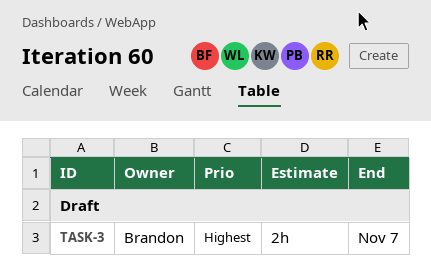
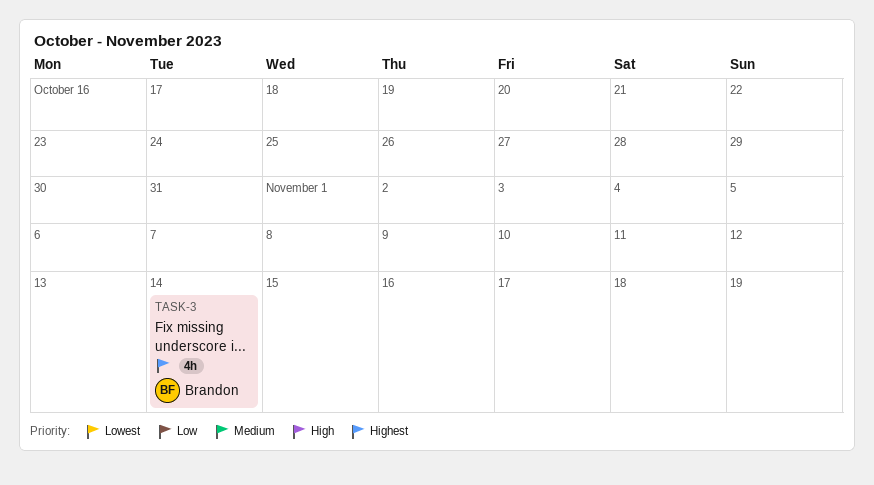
TASK-3, estimate: 2h -> 4h
TASK-3, due: Nov 7 -> Nov 14

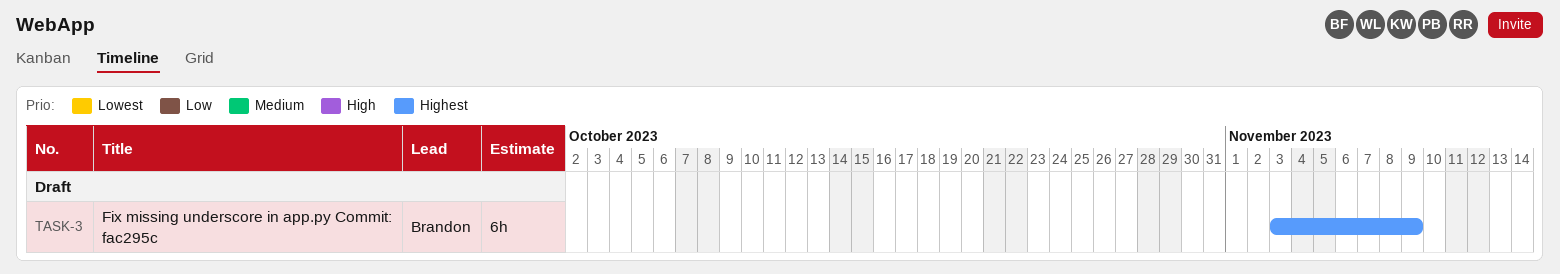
TASK-3, estimate: 4h -> 6h
TASK-3, due: Nov 14 -> Nov 9

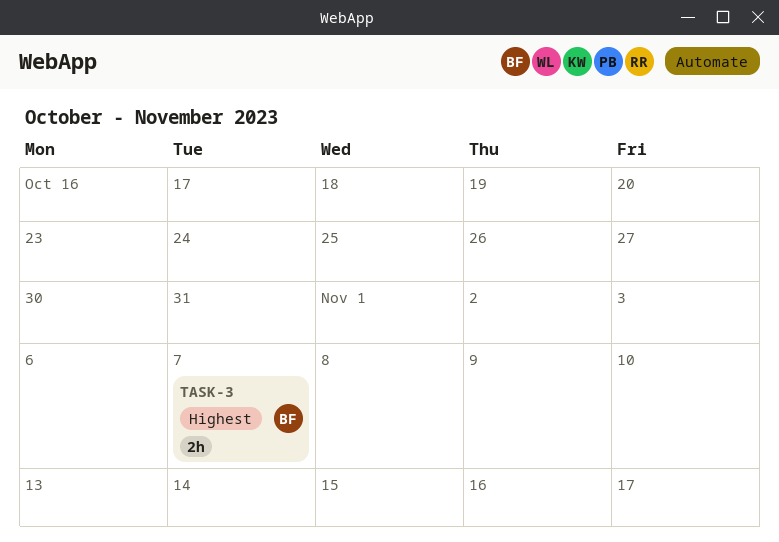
TASK-3, estimate: 6h -> 2h
TASK-3, due: Nov 9 -> Nov 7

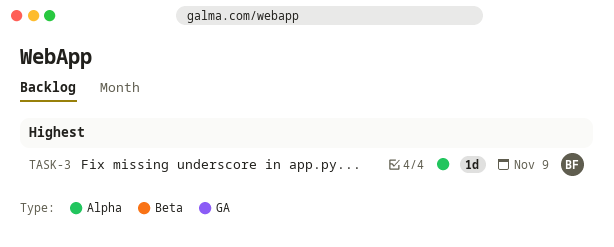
TASK-3, estimate: 2h -> 1d
TASK-3, due: Nov 7 -> Nov 9

